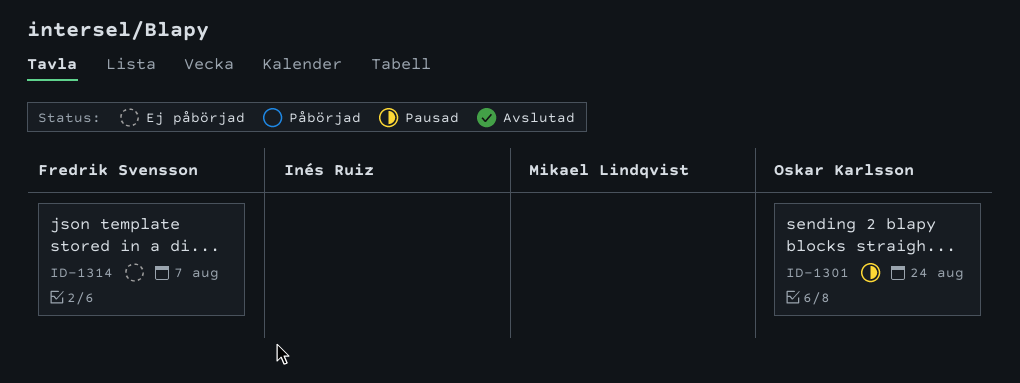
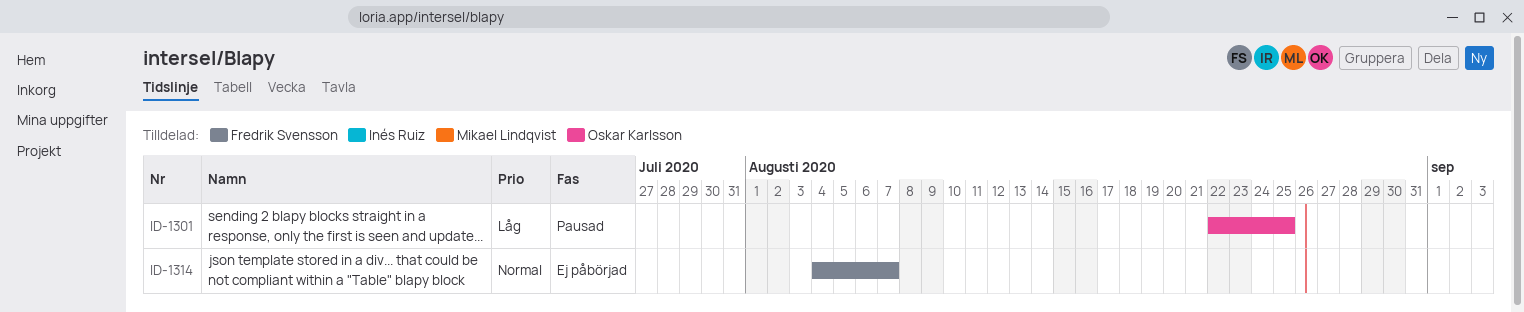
ID-1301, due: Aug 24 -> Aug 25

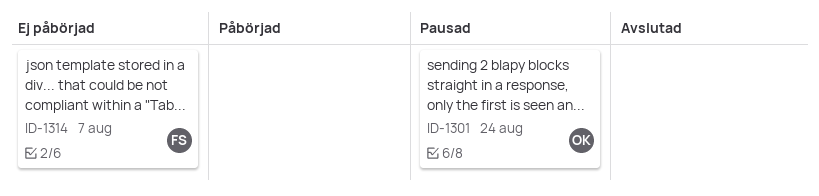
ID-1301, due: Aug 25 -> Aug 24

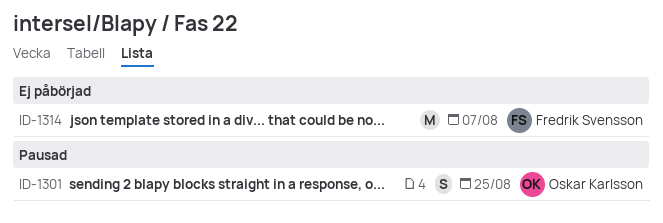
ID-1301, due: Aug 24 -> Aug 25

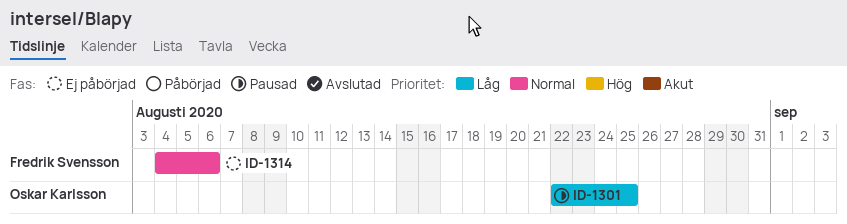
ID-1314, due: Aug 7 -> Aug 6

